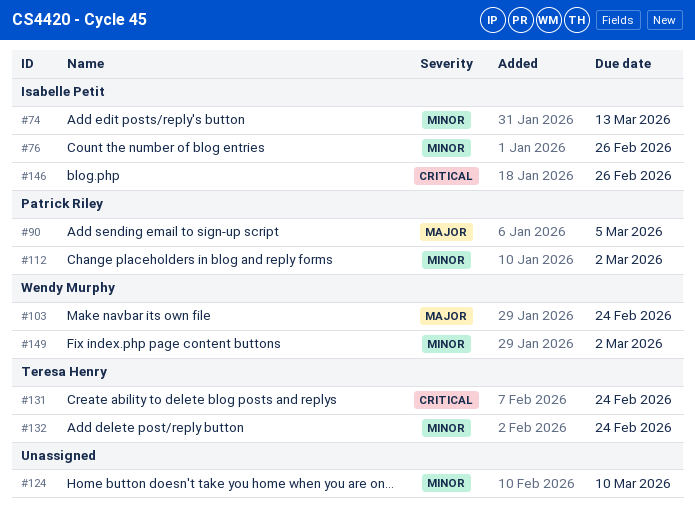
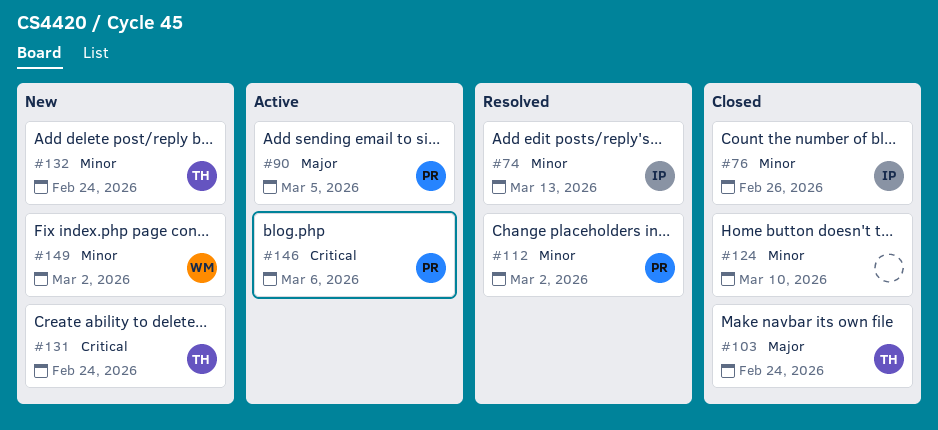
#103, owner: Wendy Murphy -> Teresa Henry
#146, owner: Isabelle Petit -> Patrick Riley
#146, due: Feb 26 -> Mar 6

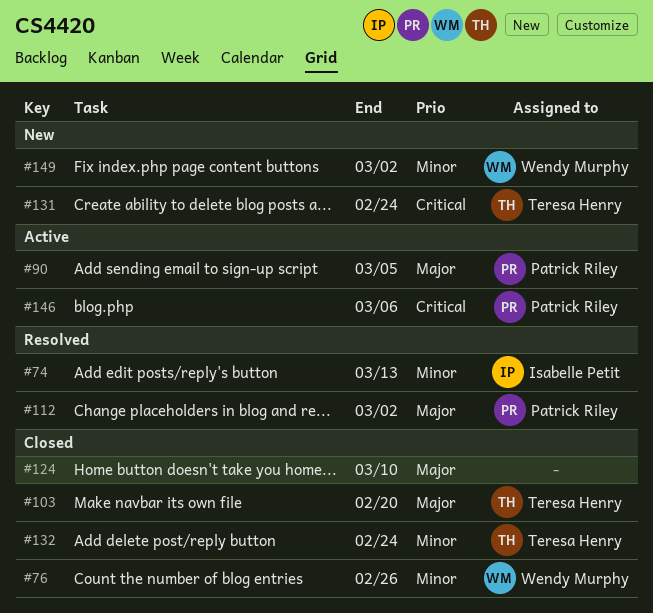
#76, owner: Isabelle Petit -> Wendy Murphy
#103, due: Feb 24 -> Feb 20
#112, priority: Minor -> Major
#124, priority: Minor -> Major
#132, status: New -> Closed

